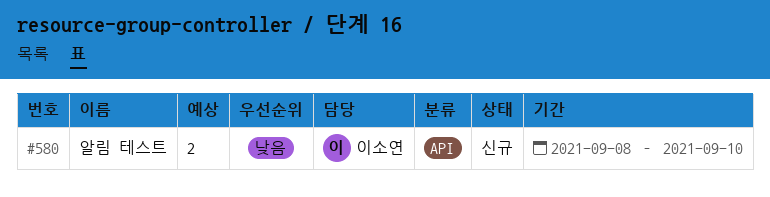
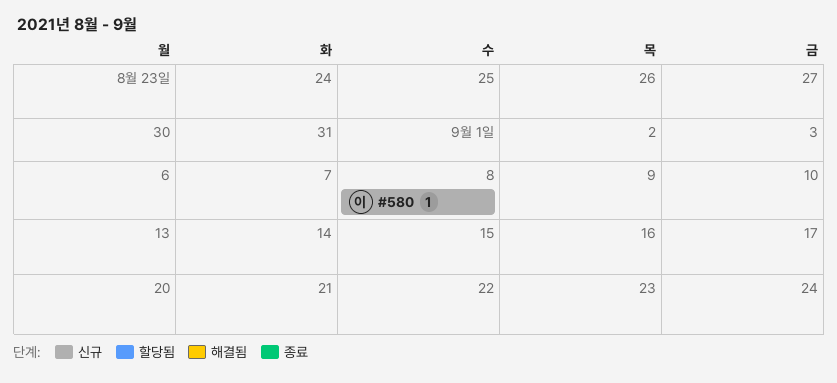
#580, estimate: 2 -> 1
#580, due: Sep 10 -> Sep 8

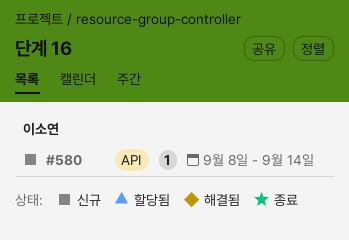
#580, due: Sep 8 -> Sep 14

